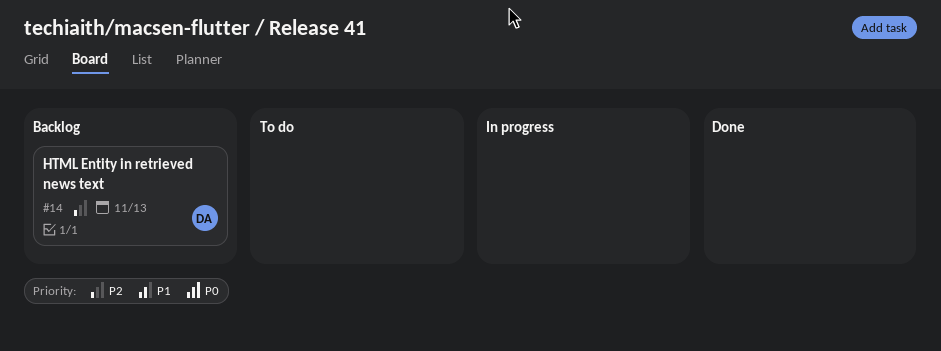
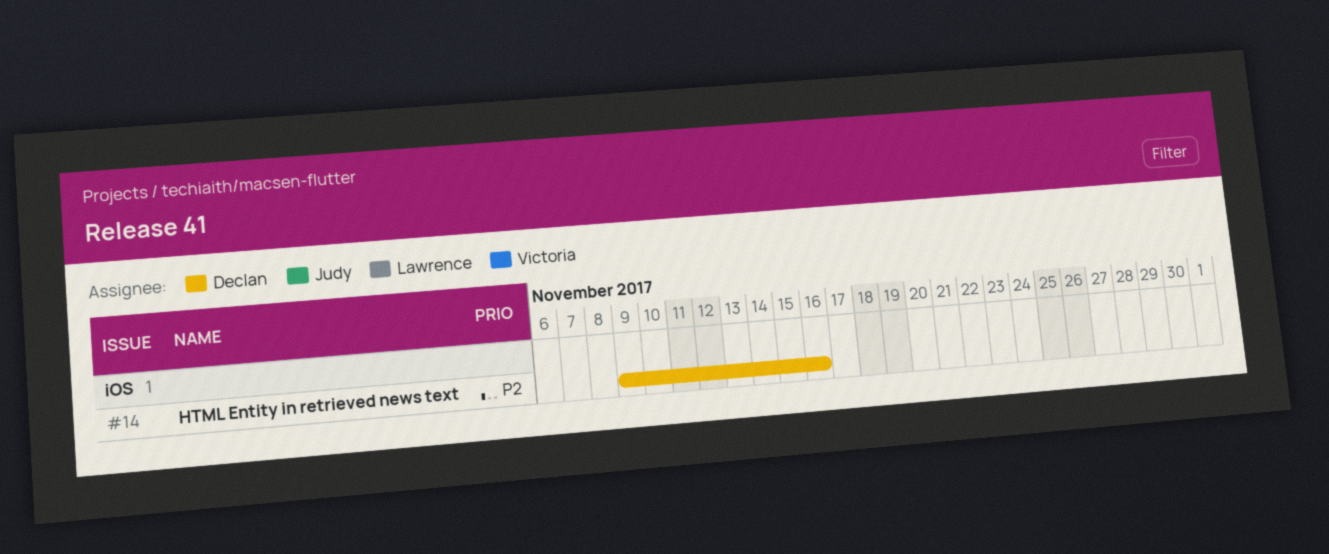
#14, due: Nov 13 -> Nov 16

